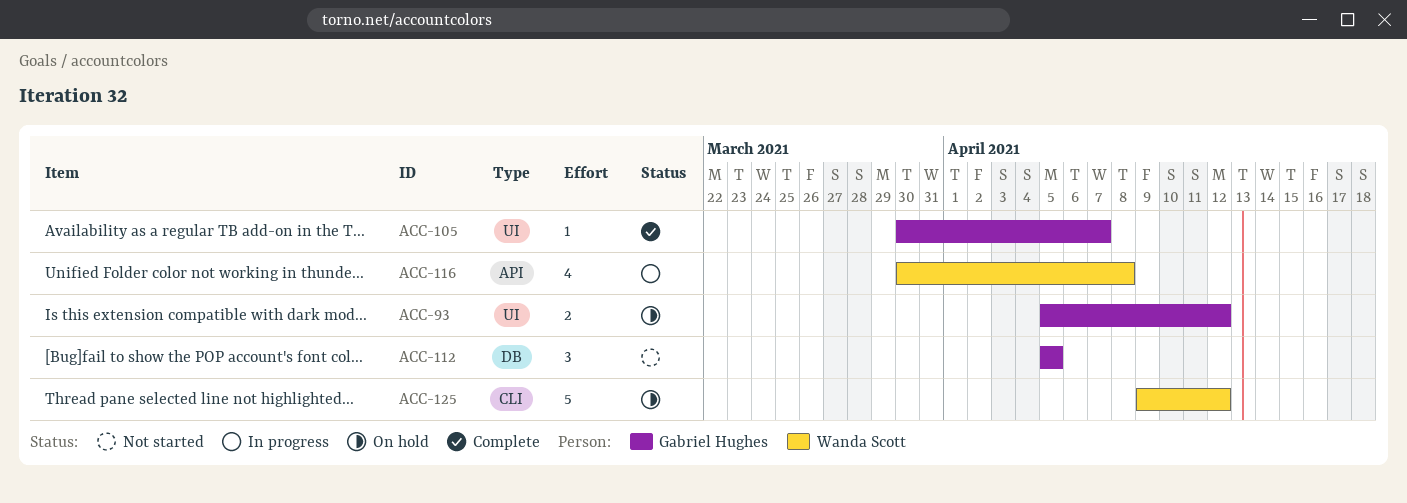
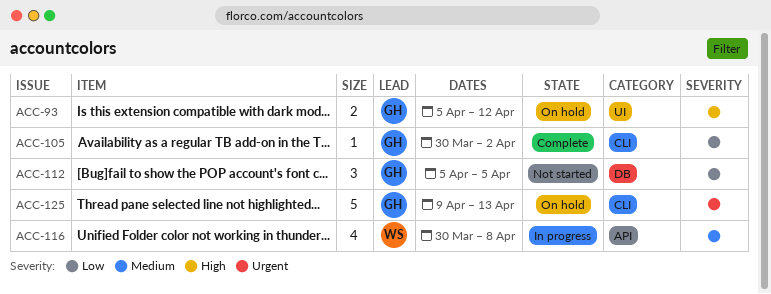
ACC-105, label: UI -> CLI
ACC-105, due: Apr 7 -> Apr 2
ACC-125, owner: Wanda Scott -> Gabriel Hughes
ACC-125, due: Apr 12 -> Apr 13

